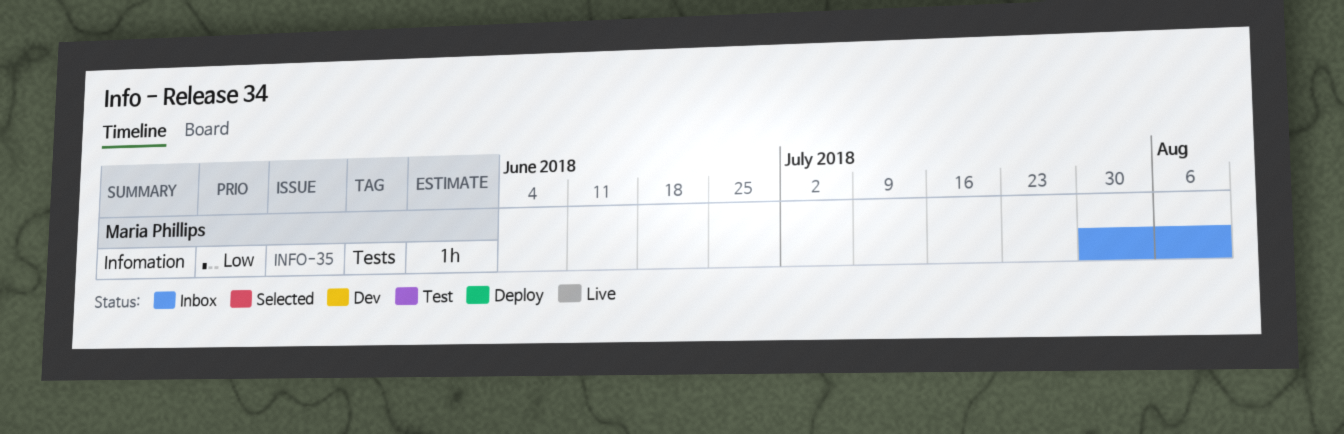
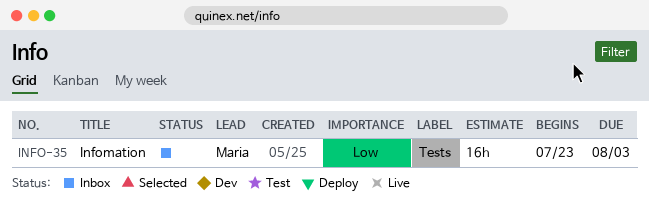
INFO-35, estimate: 1h -> 16h
INFO-35, start: Jul 30 -> Jul 23
INFO-35, due: Aug 10 -> Aug 3

